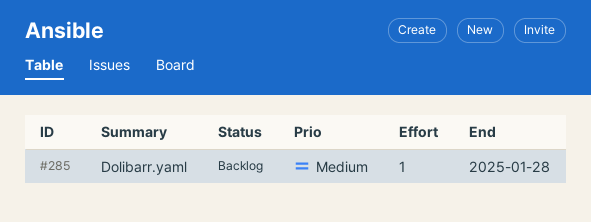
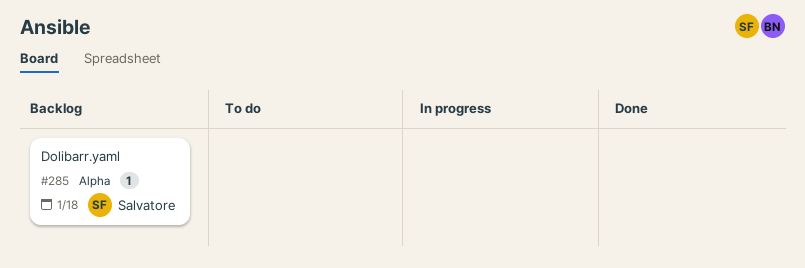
#285, due: Jan 28 -> Jan 18

